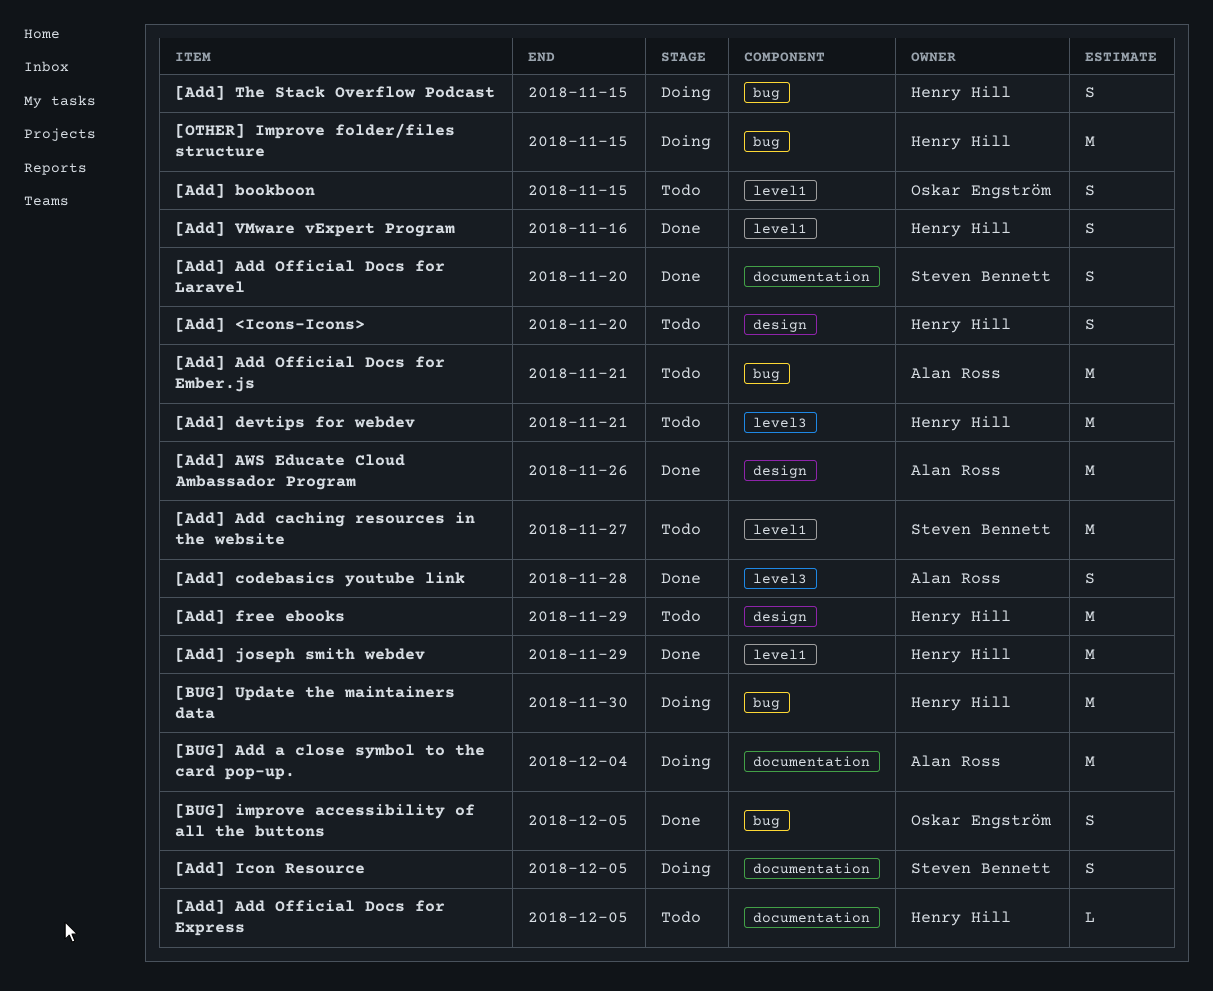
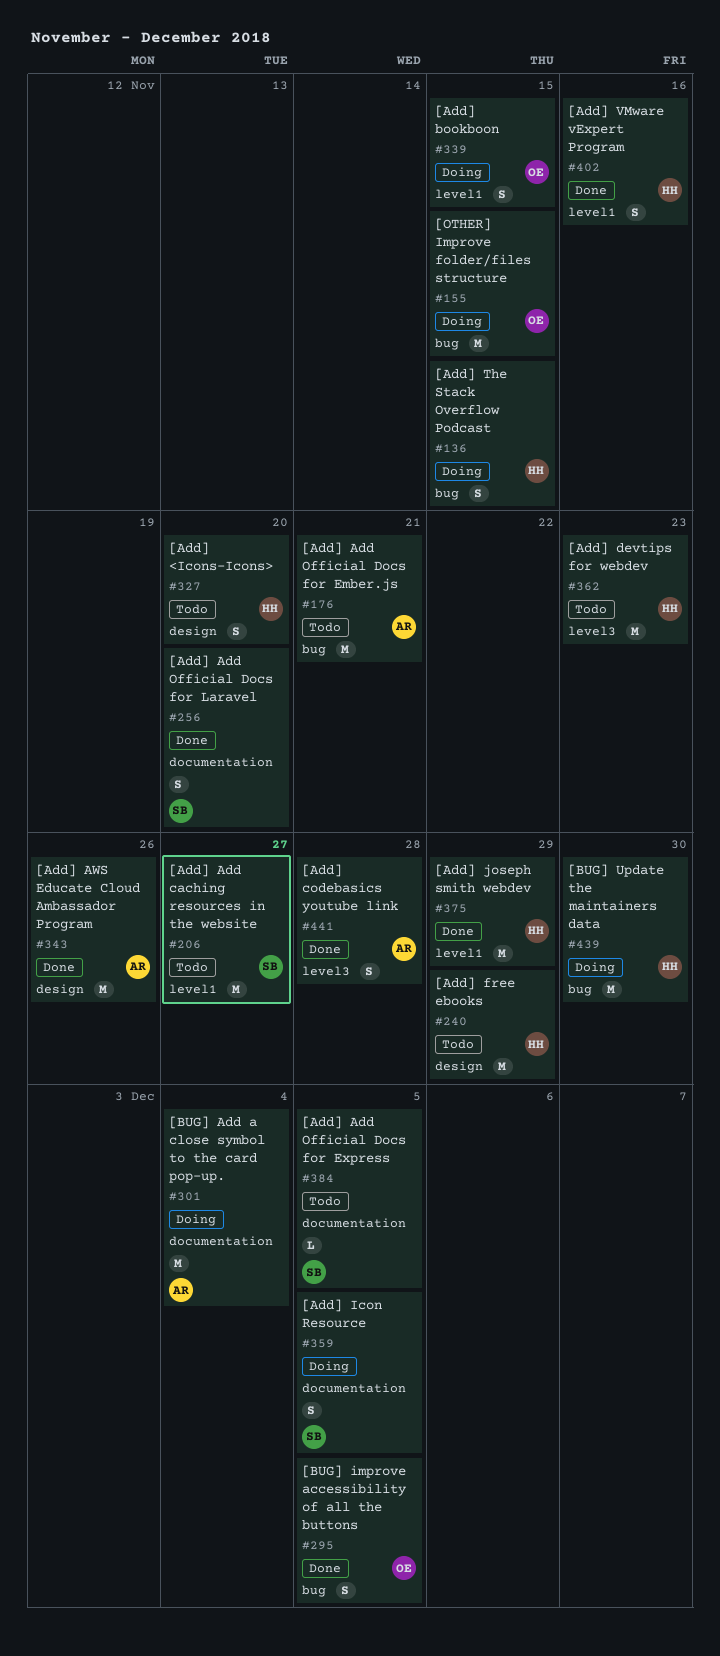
[Add] Add Official Docs for Express, owner: Henry Hill -> Steven Bennett
[Add] bookboon, status: Todo -> Doing
[Add] devtips for webdev, due: Nov 21 -> Nov 23
[OTHER] Improve folder/files structure, owner: Henry Hill -> Oskar Engström

